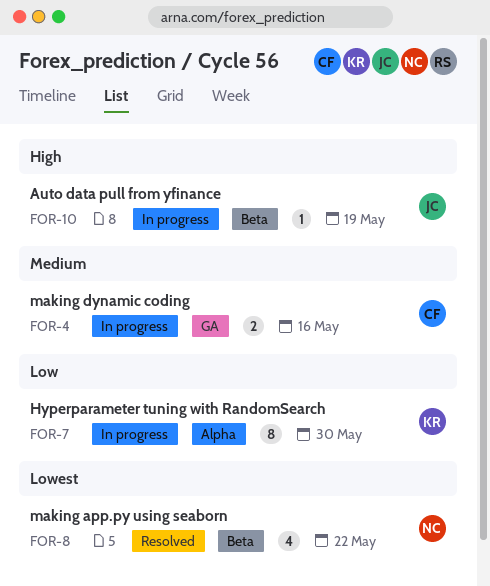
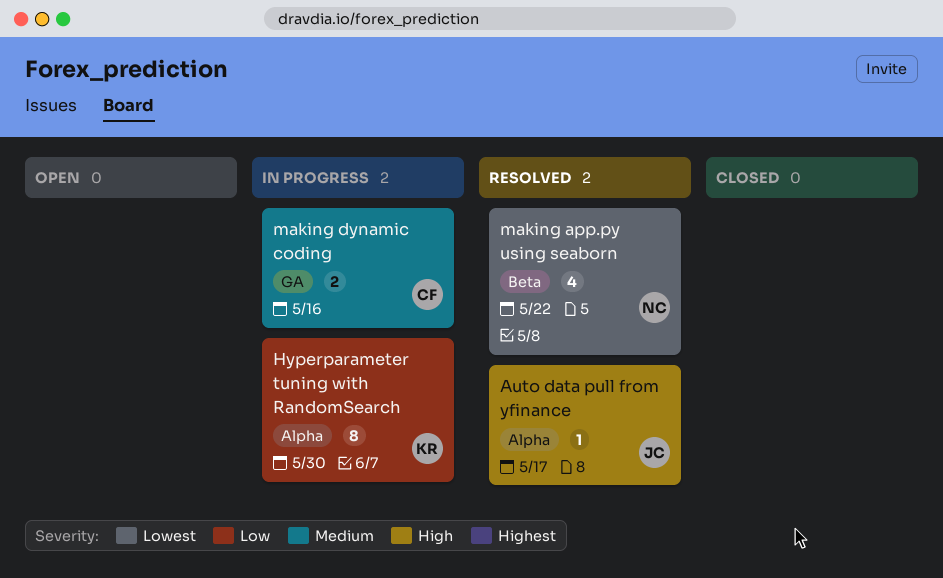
Auto data pull from yfinance, status: In progress -> Resolved
Auto data pull from yfinance, label: Beta -> Alpha
Auto data pull from yfinance, due: May 19 -> May 17

